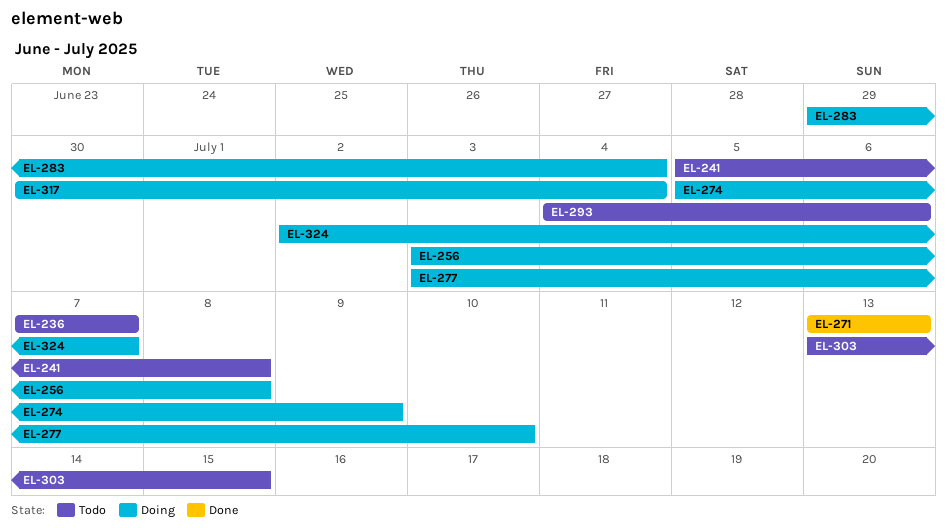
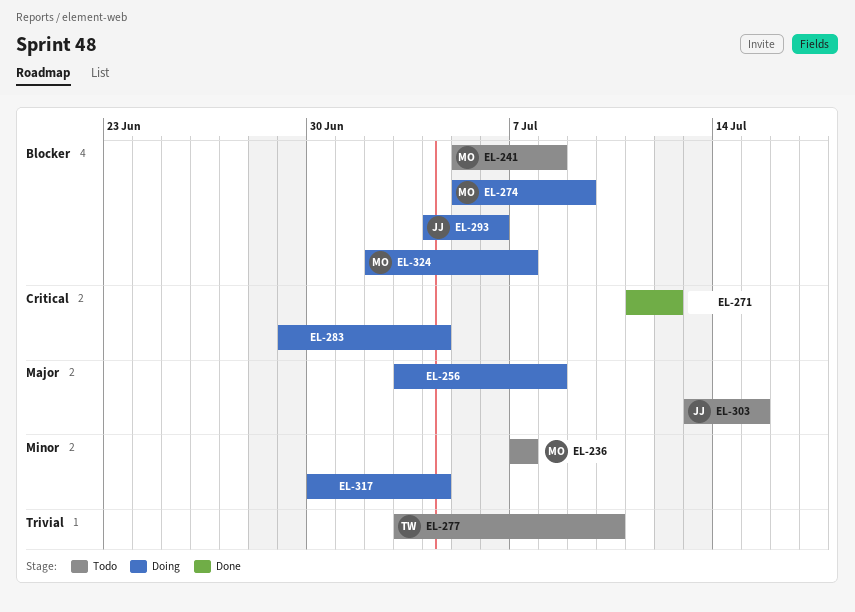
EL-271, start: Jul 13 -> Jul 11
EL-271, due: Jul 13 -> Jul 12
EL-277, status: Doing -> Todo
EL-293, status: Todo -> Doing

